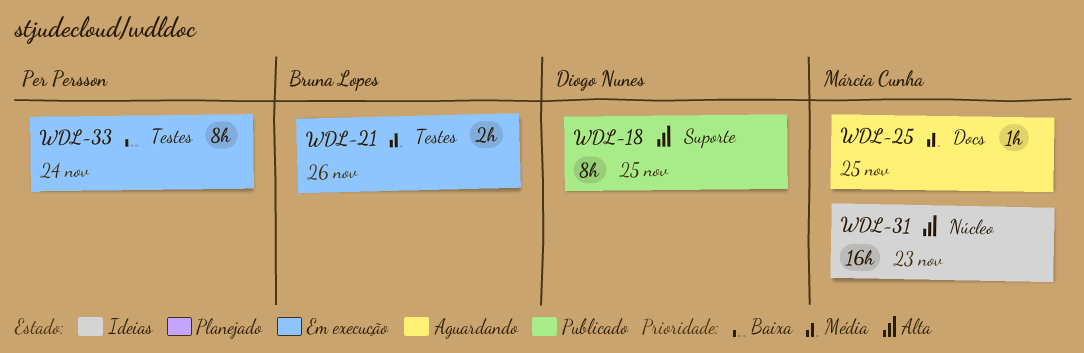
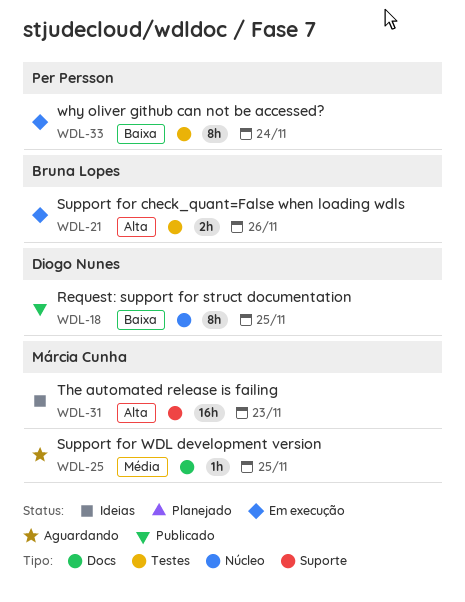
WDL-18, priority: Alta -> Baixa
WDL-18, label: Suporte -> Núcleo
WDL-21, priority: Média -> Alta
WDL-31, label: Núcleo -> Suporte

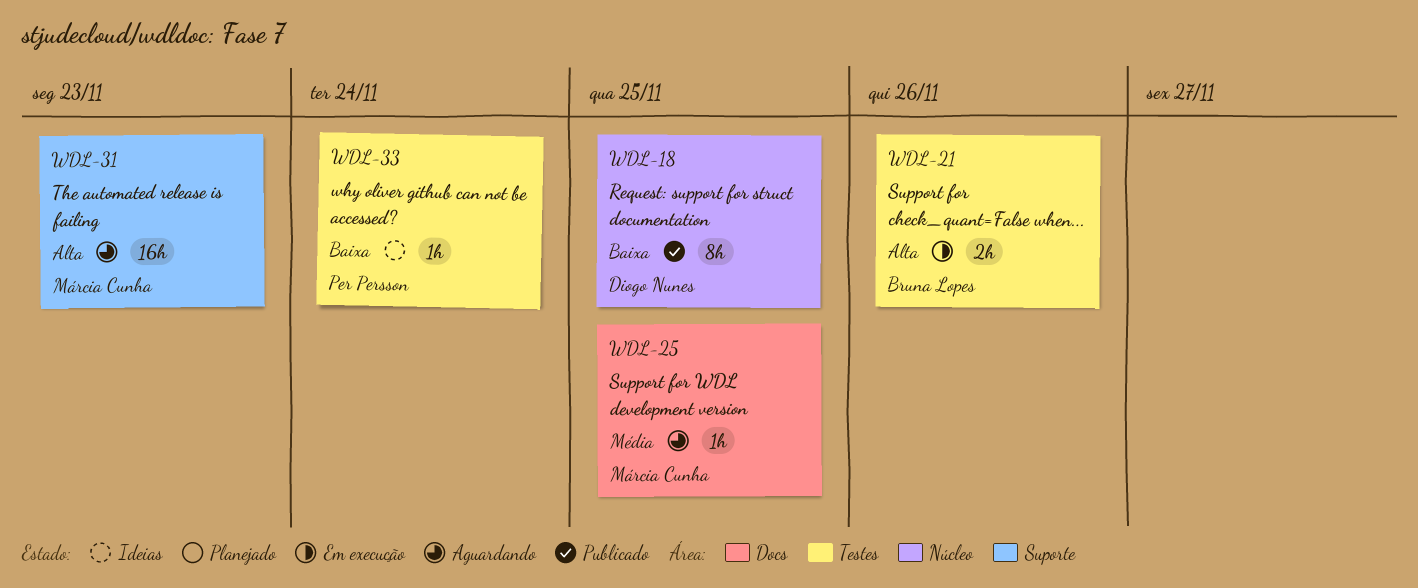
WDL-31, status: Ideias -> Aguardando
WDL-33, status: Em execução -> Ideias
WDL-33, estimate: 8h -> 1h

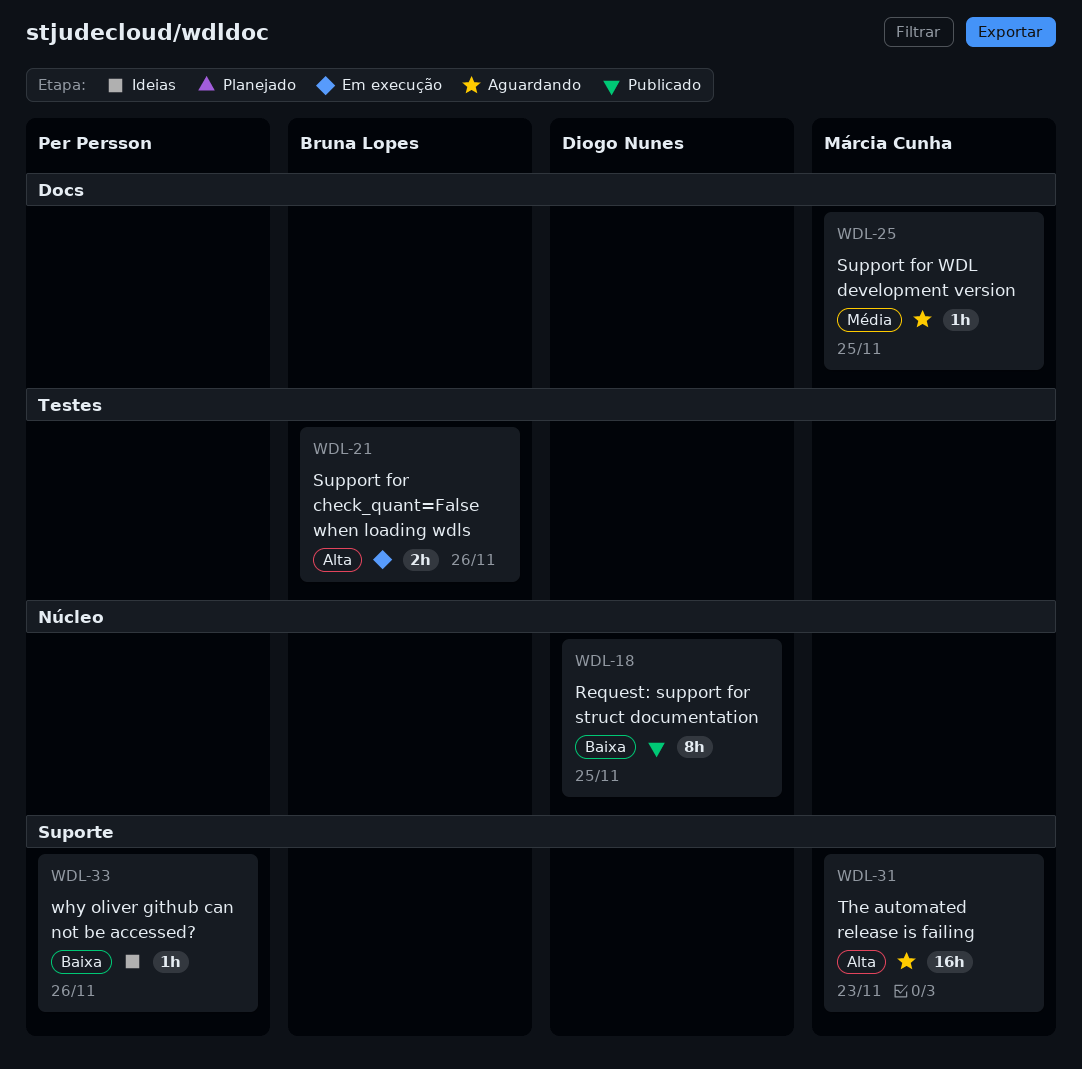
WDL-33, label: Testes -> Suporte
WDL-33, due: Nov 24 -> Nov 26

